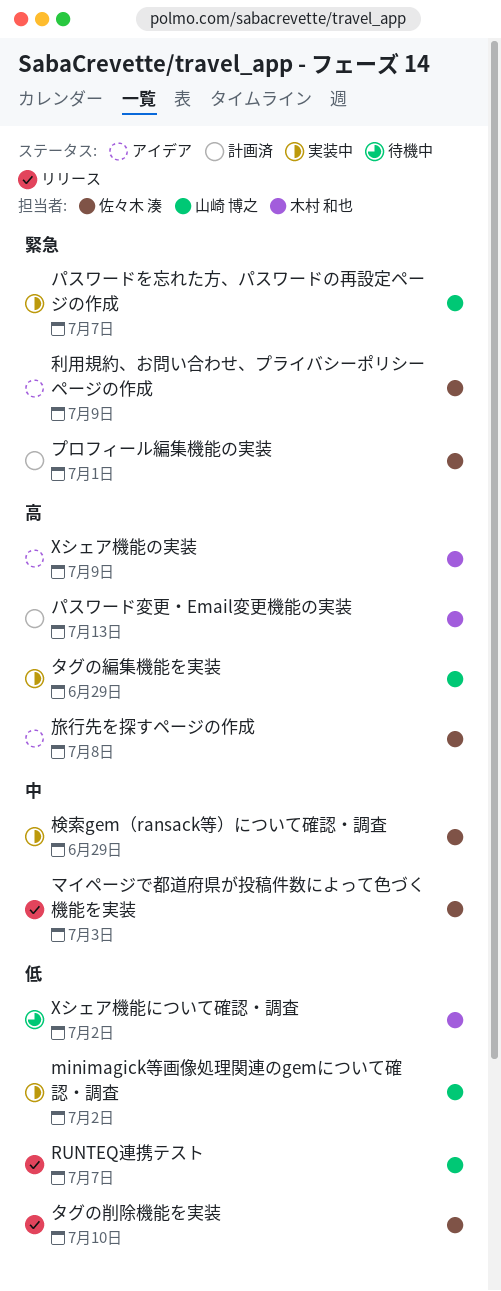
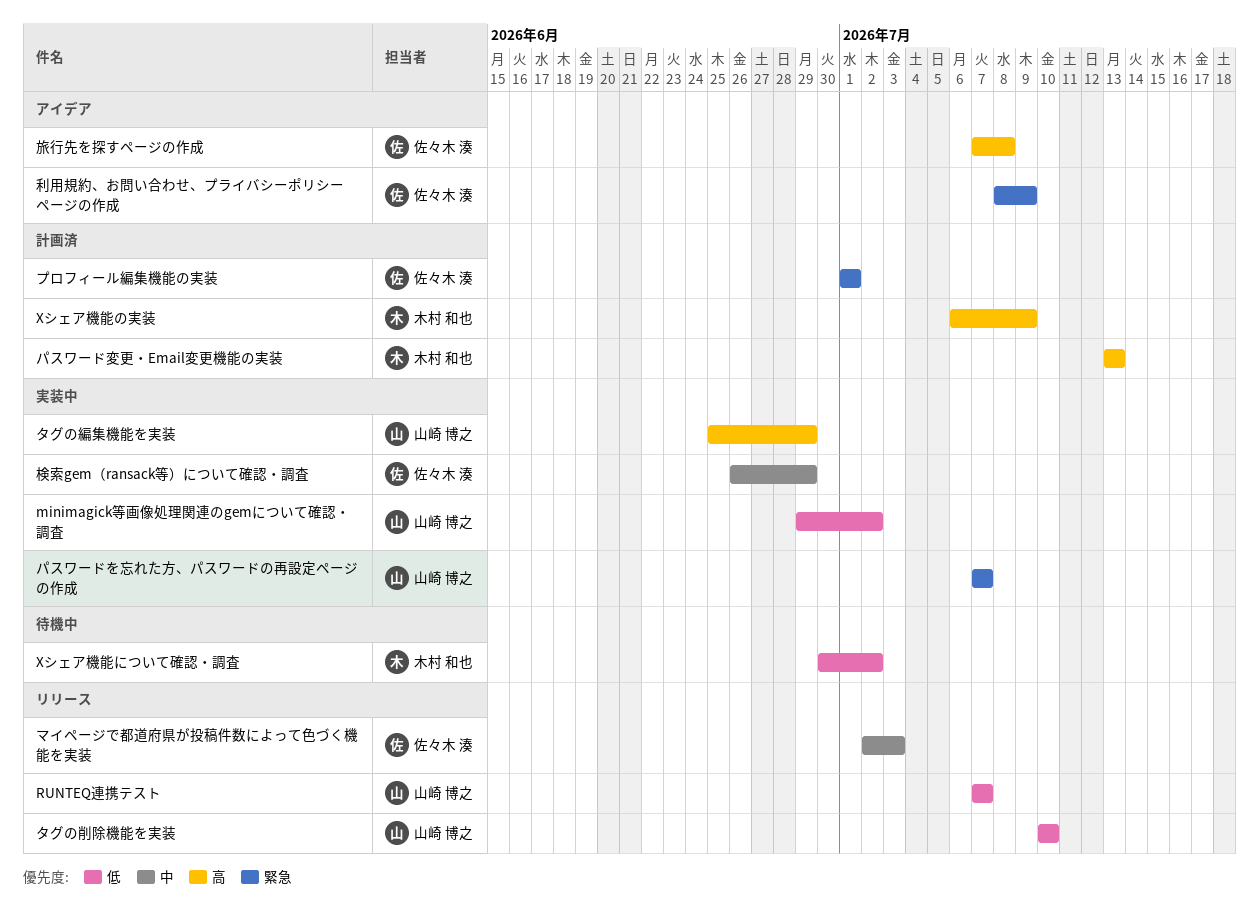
Xシェア機能の実装, status: アイデア -> 計画済
タグの削除機能を実装, owner: 佐々木 湊 -> 山崎 博之

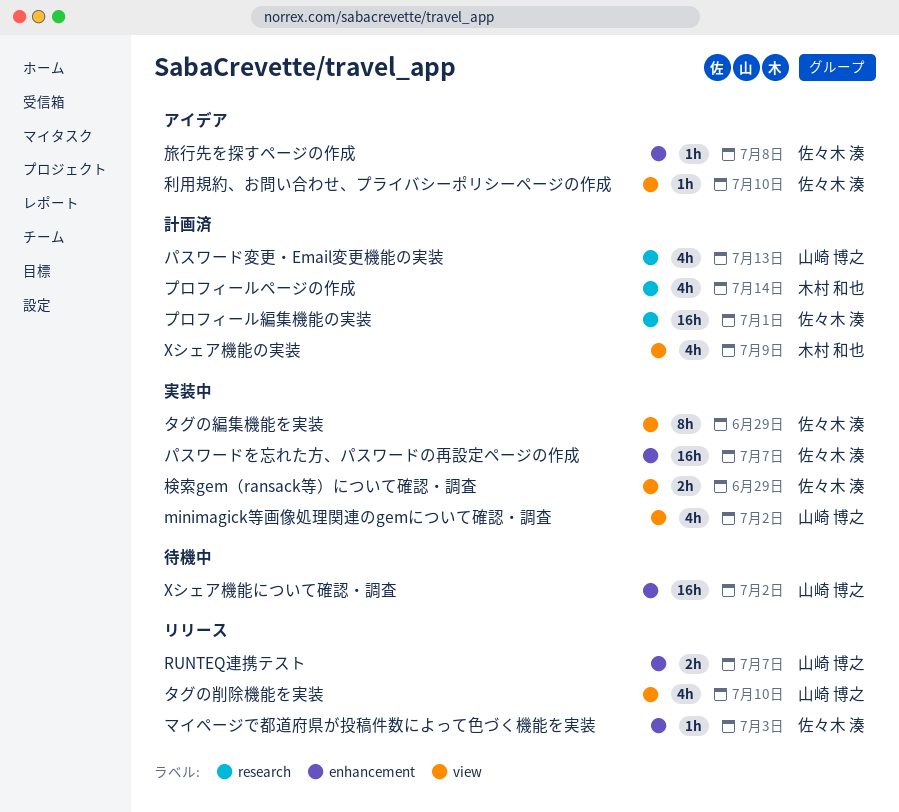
Xシェア機能について確認・調査, owner: 木村 和也 -> 山崎 博之
タグの編集機能を実装, owner: 山崎 博之 -> 佐々木 湊
パスワードを忘れた方、パスワードの再設定ページの作成, owner: 山崎 博之 -> 佐々木 湊
パスワード変更・Email変更機能の実装, owner: 木村 和也 -> 山崎 博之
プロフィールページの作成: none -> present
利用規約、お問い合わせ、プライバシーポリシーページの作成, due: Jul 9 -> Jul 10

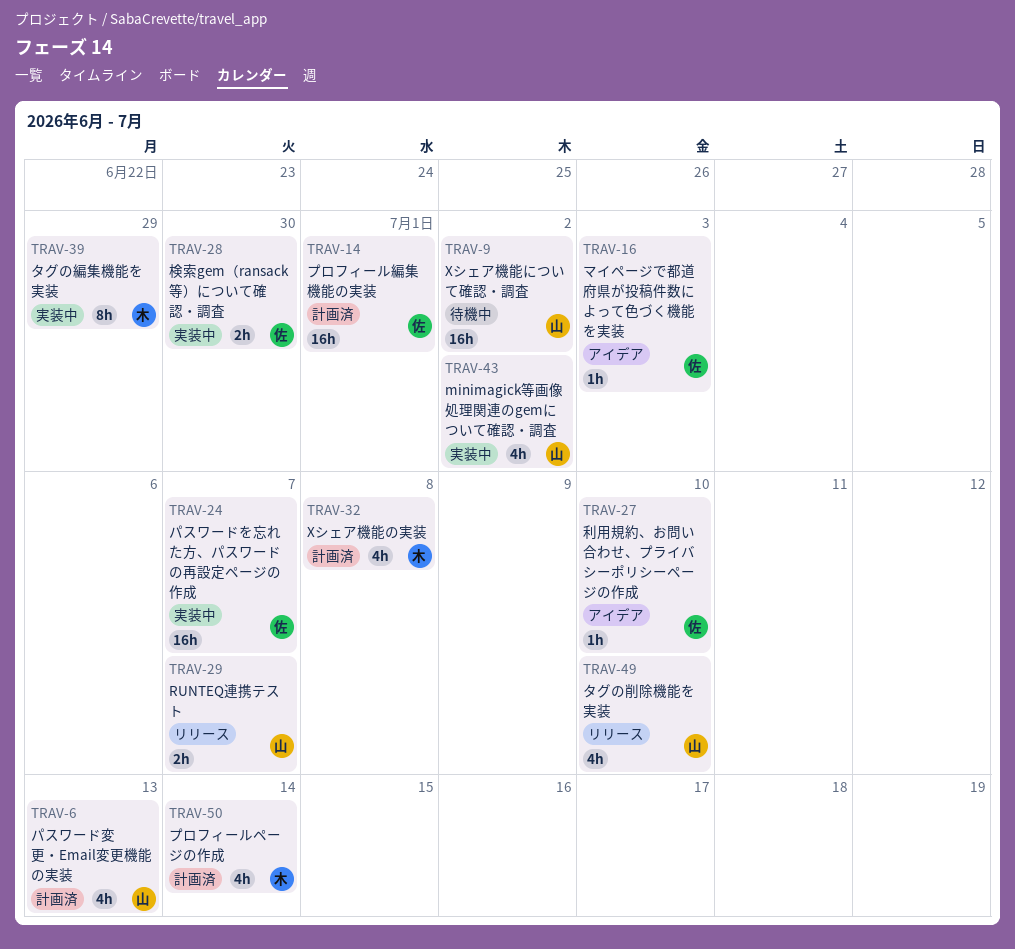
Xシェア機能の実装, due: Jul 9 -> Jul 8
タグの編集機能を実装, owner: 佐々木 湊 -> 木村 和也
マイページで都道府県が投稿件数によって色づく機能を実装, status: リリース -> アイデア
旅行先を探すページの作成: present -> none
検索gem（ransack等）について確認・調査, due: Jun 29 -> Jun 30

